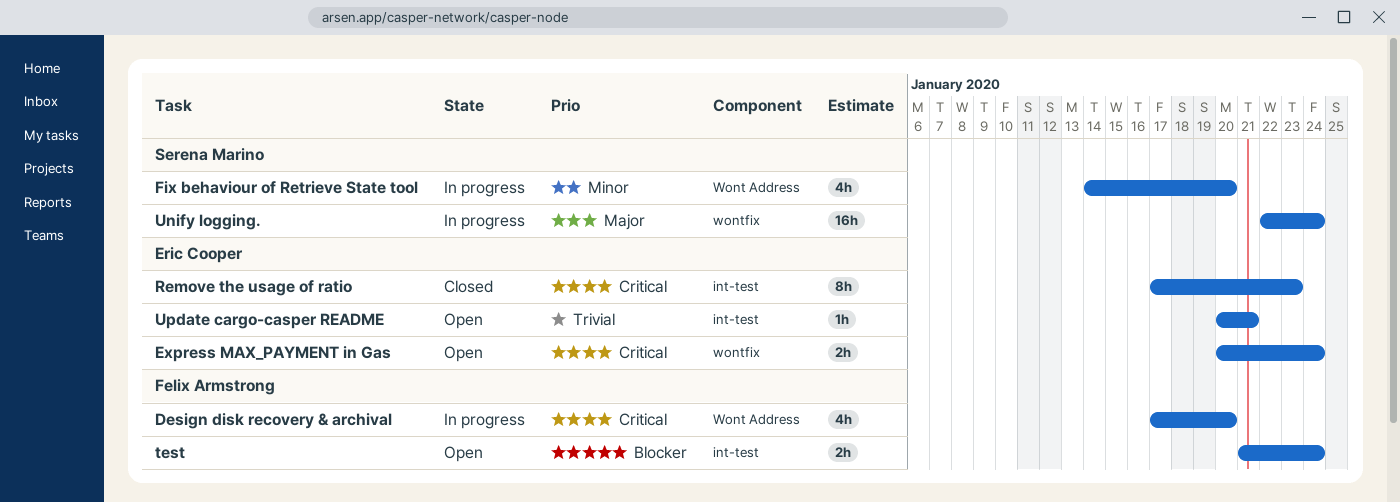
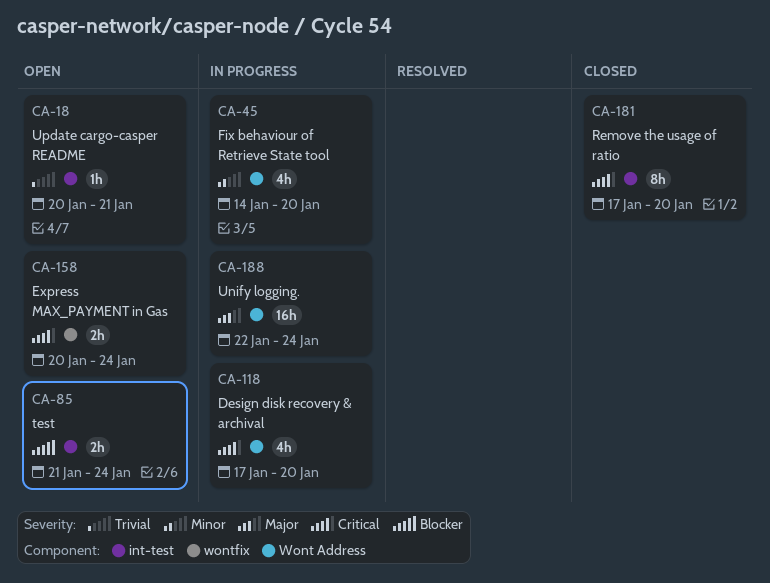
Remove the usage of ratio, due: Jan 23 -> Jan 20
Unify logging., label: wontfix -> Wont Address

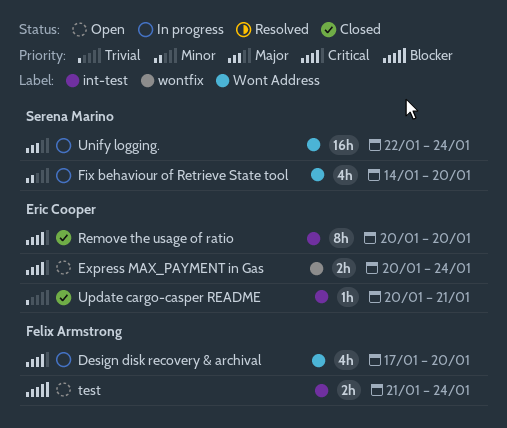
Remove the usage of ratio, start: Jan 17 -> Jan 20
Update cargo-casper README, status: Open -> Closed

